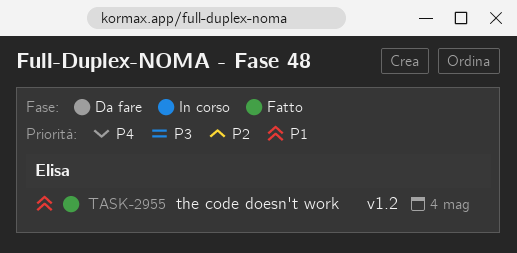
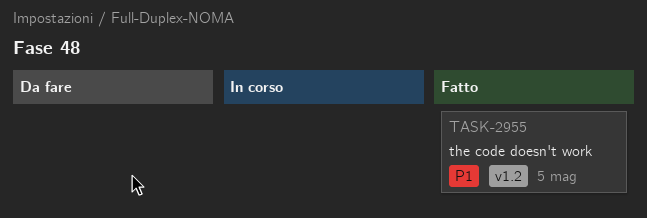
TASK-2955, due: May 4 -> May 5

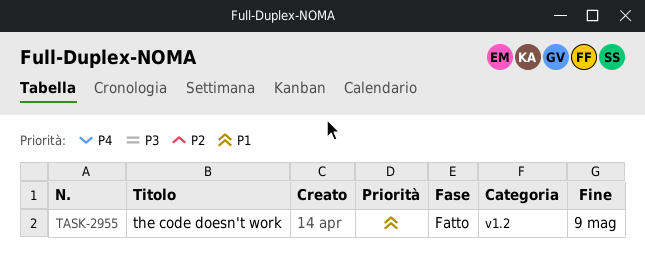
TASK-2955, due: May 5 -> May 9

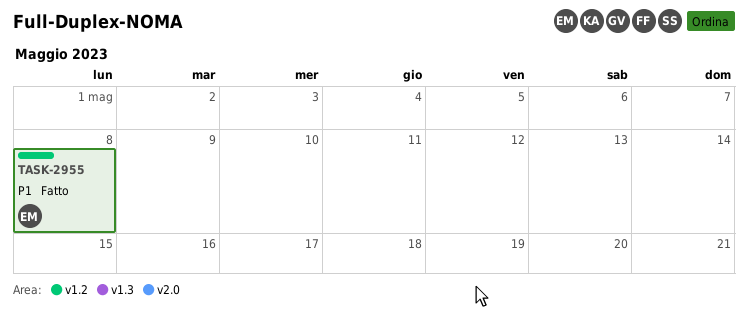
TASK-2955, due: May 9 -> May 8

